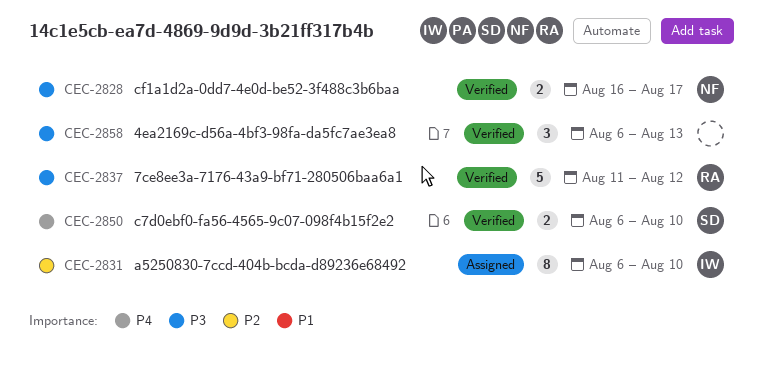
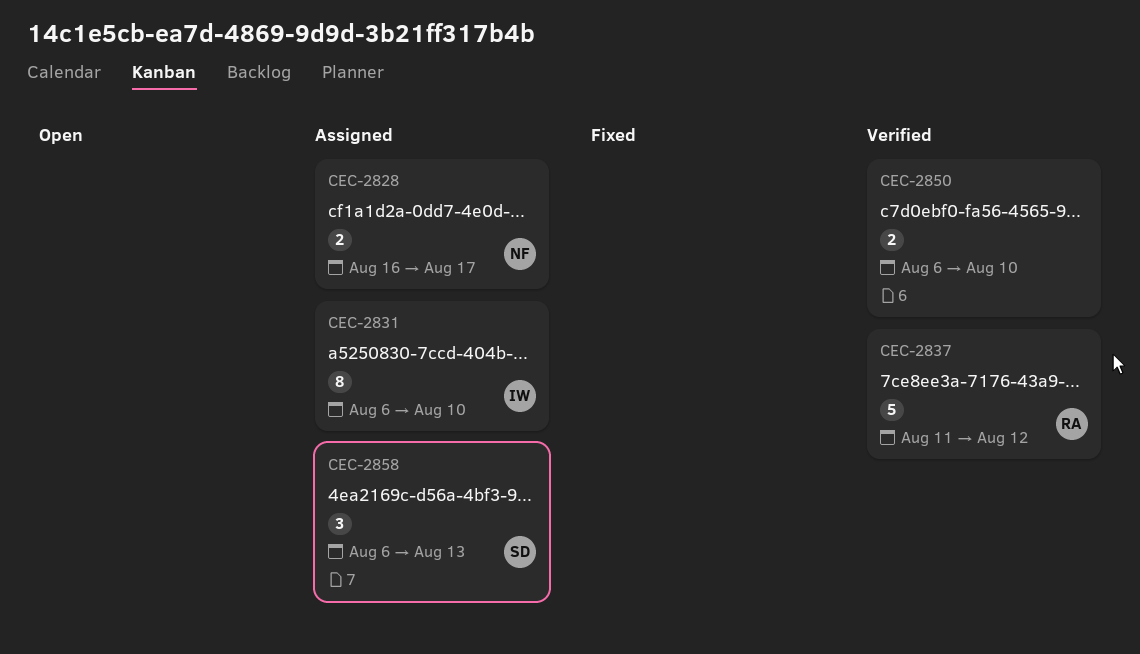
CEC-2828, status: Verified -> Assigned
CEC-2850, owner: SD -> none
CEC-2858, status: Verified -> Assigned
CEC-2858, owner: none -> SD

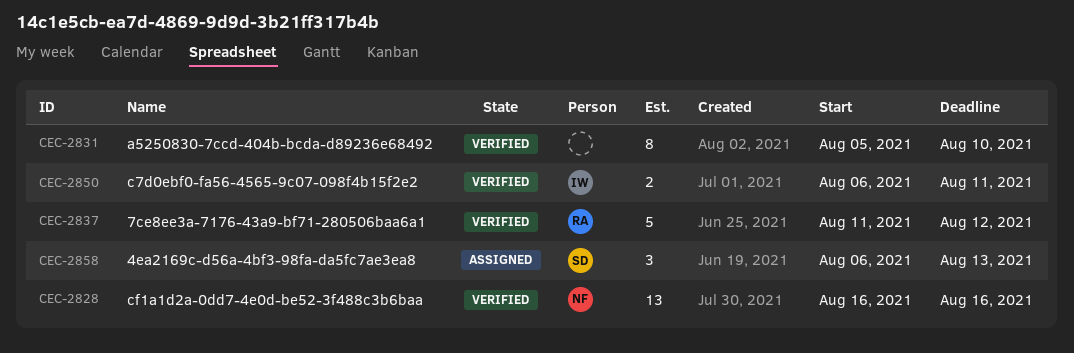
CEC-2828, status: Assigned -> Verified
CEC-2828, estimate: 2 -> 13
CEC-2828, due: Aug 17 -> Aug 16
CEC-2831, status: Assigned -> Verified
CEC-2831, owner: IW -> none
CEC-2831, start: Aug 6 -> Aug 5
CEC-2850, owner: none -> IW
CEC-2850, due: Aug 10 -> Aug 11

